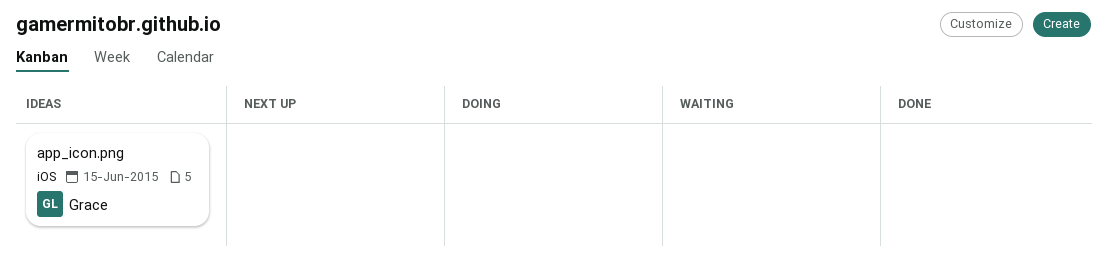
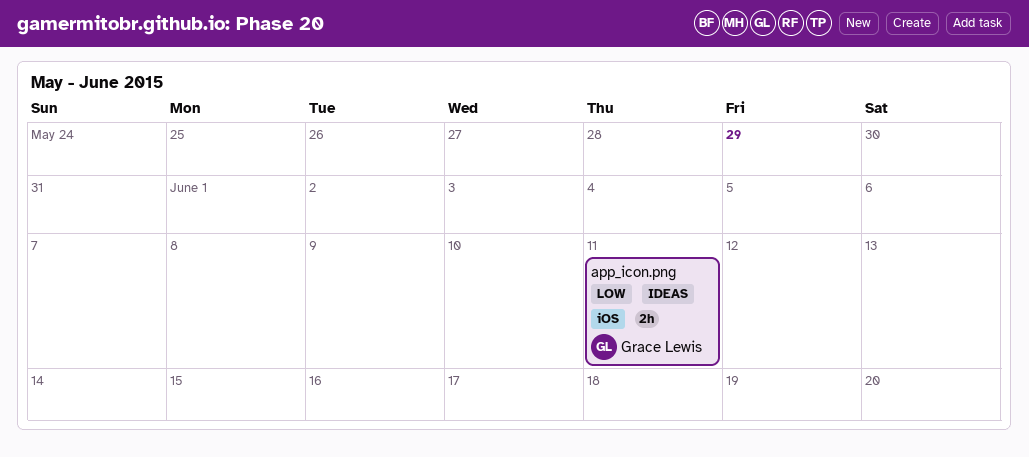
app_icon.png, due: Jun 15 -> Jun 11

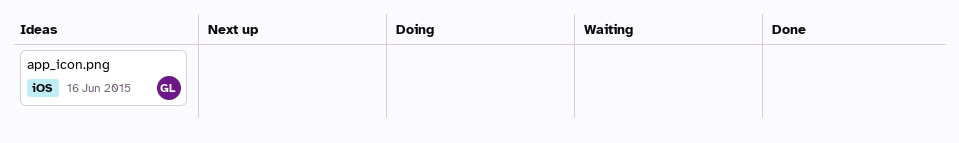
app_icon.png, due: Jun 11 -> Jun 16

